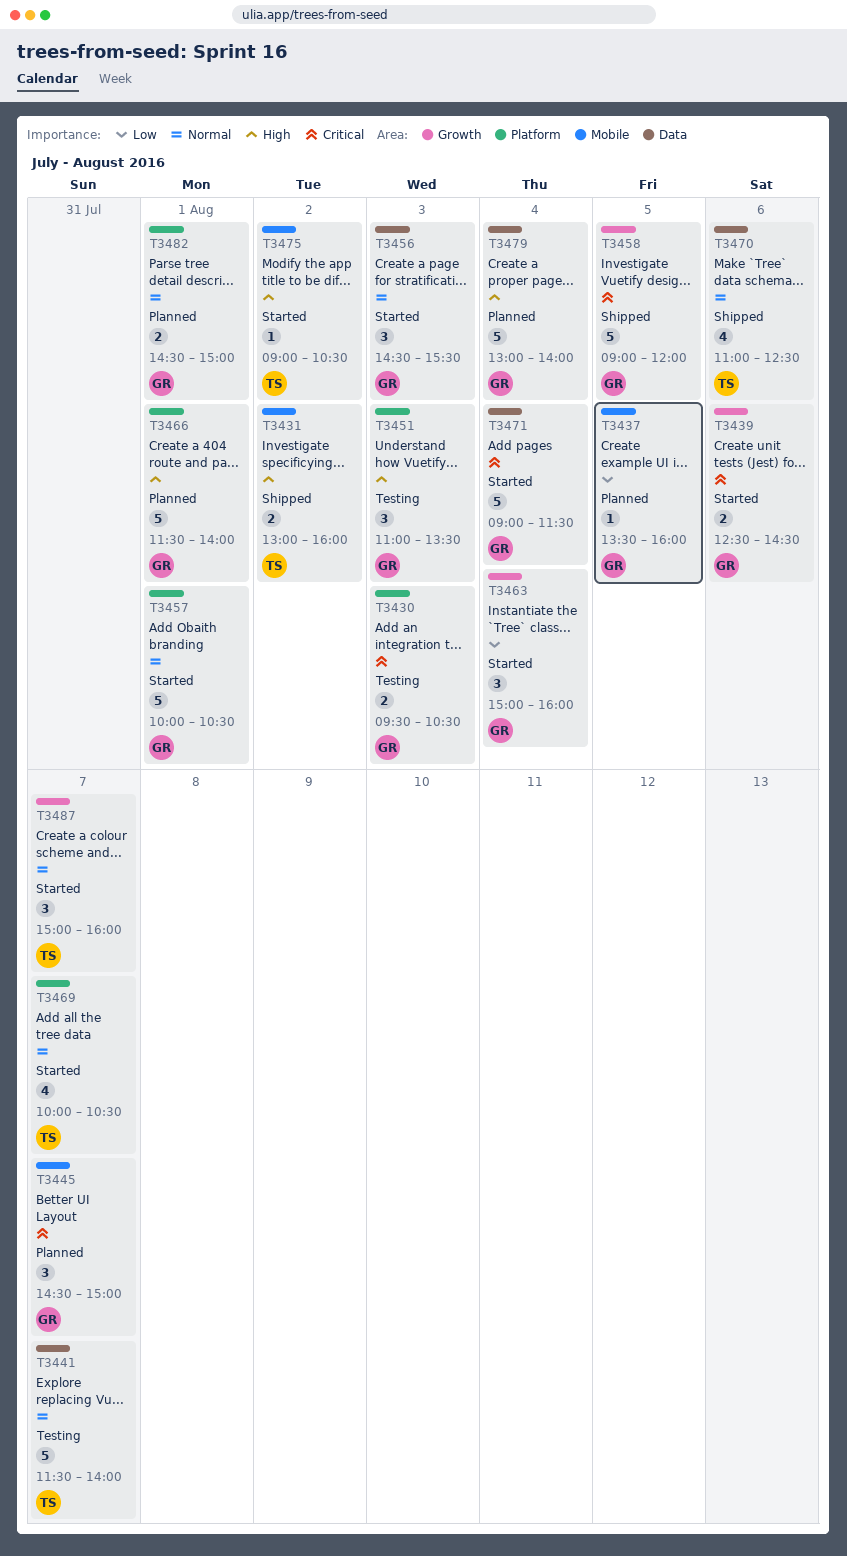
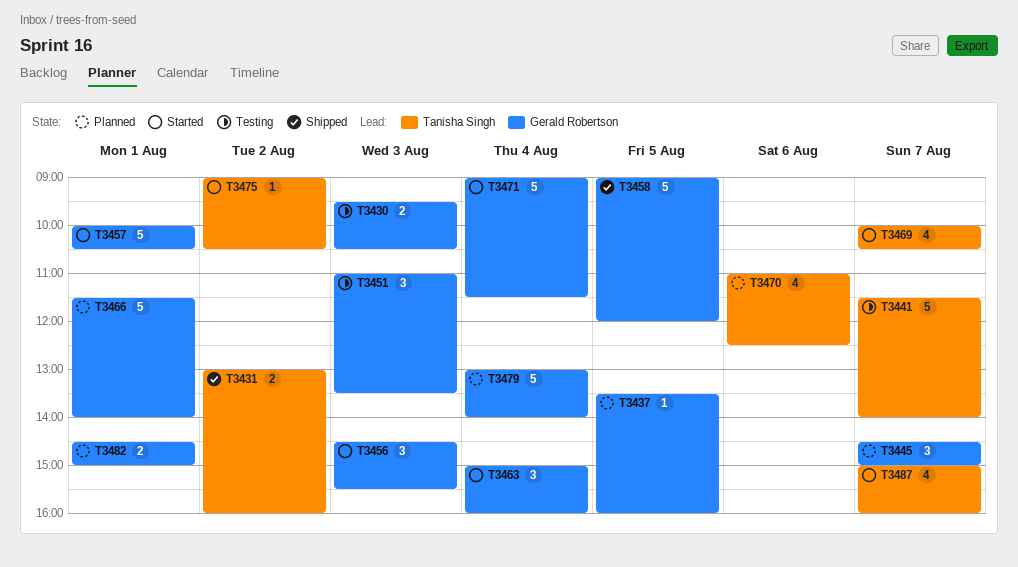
T3439: present -> none
T3470, status: Shipped -> Planned
T3487, estimate: 3 -> 4

